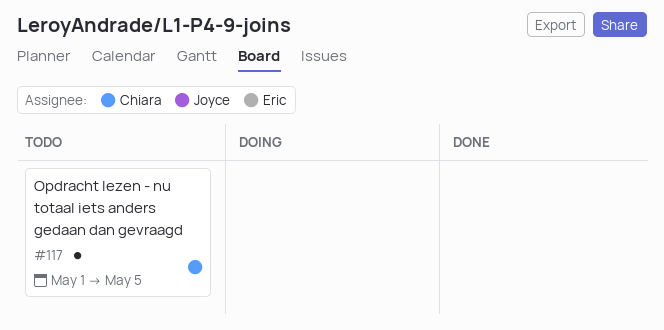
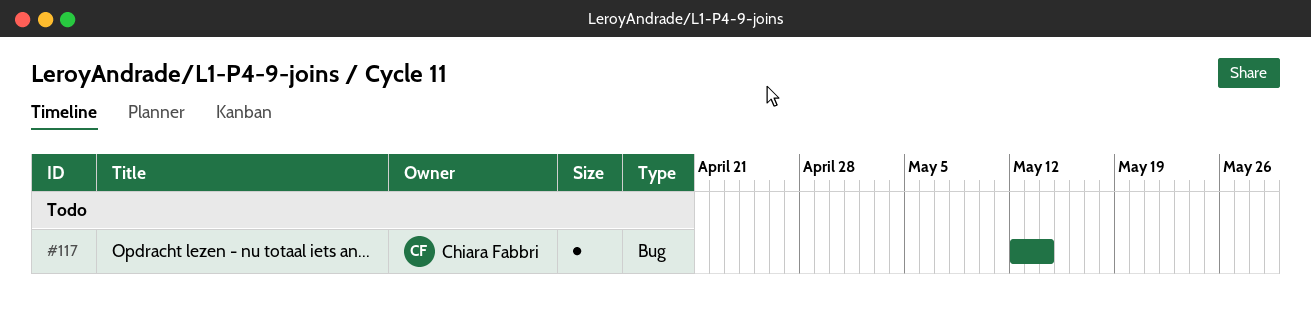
#117, start: May 1 -> May 12
#117, due: May 5 -> May 14

